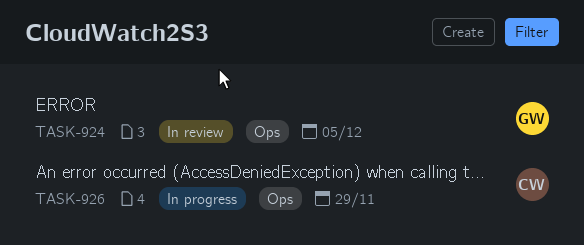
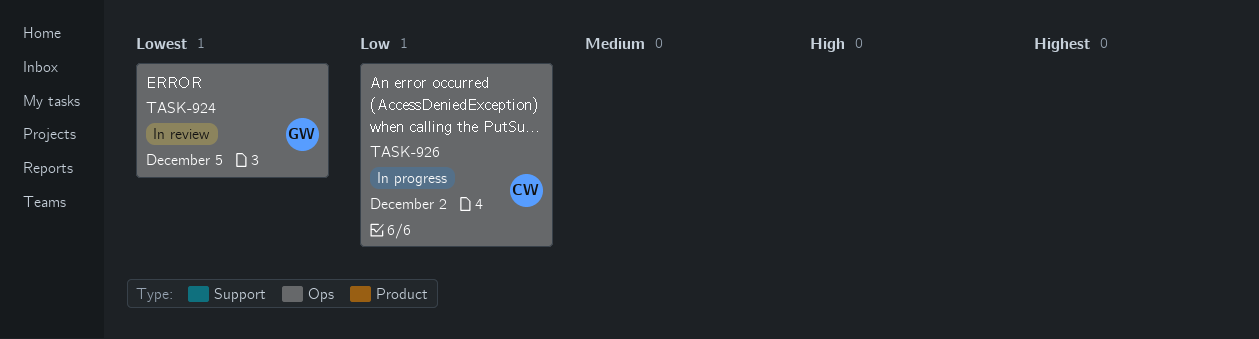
TASK-926, due: Nov 29 -> Dec 2

